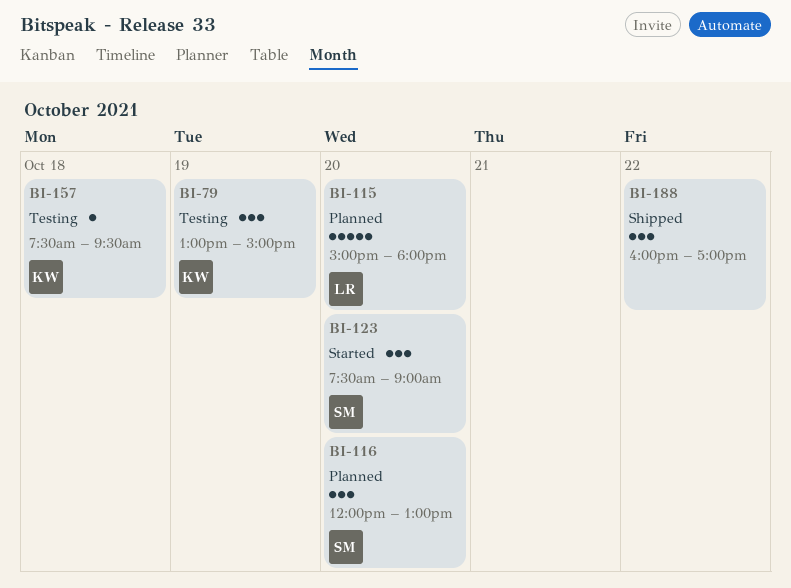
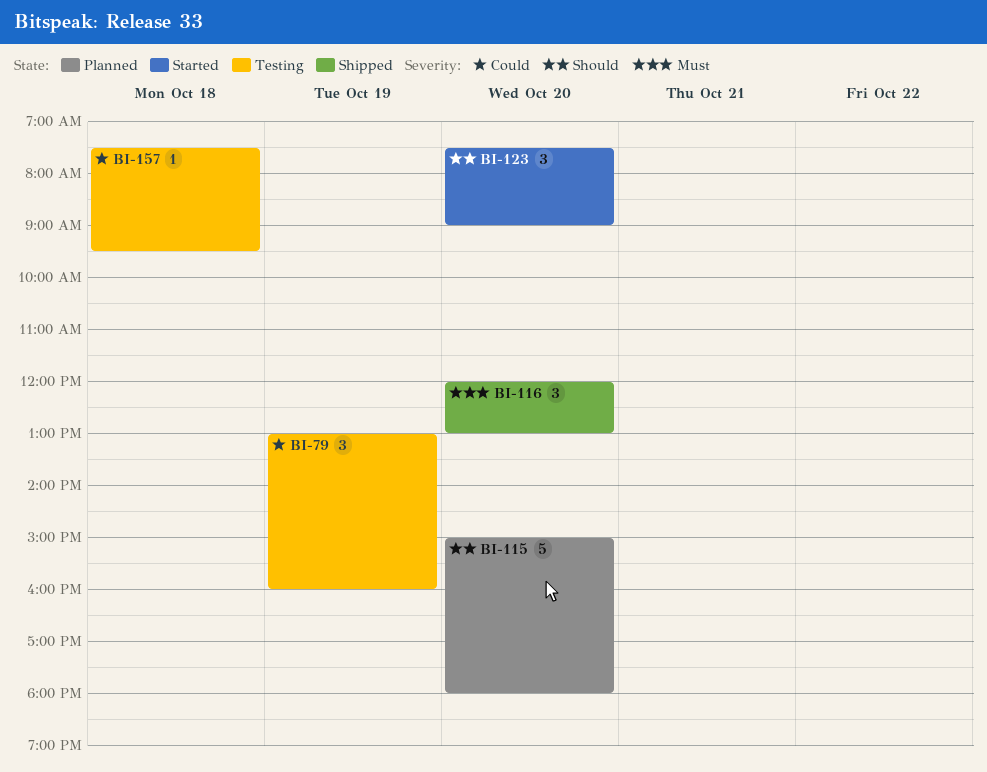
BI-79, ends: 15:00 -> 16:00
BI-116, status: Planned -> Shipped
BI-188: present -> none

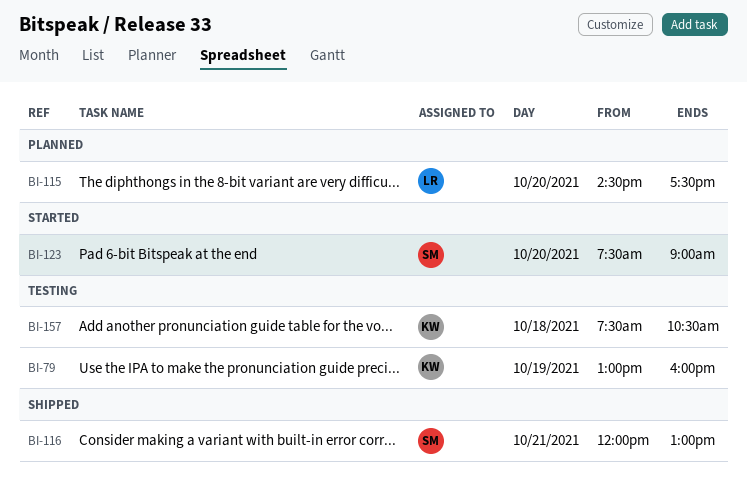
BI-115, begins: 15:00 -> 14:30
BI-115, ends: 18:00 -> 17:30
BI-116, day: Oct 20 -> Oct 21
BI-157, ends: 09:30 -> 10:30

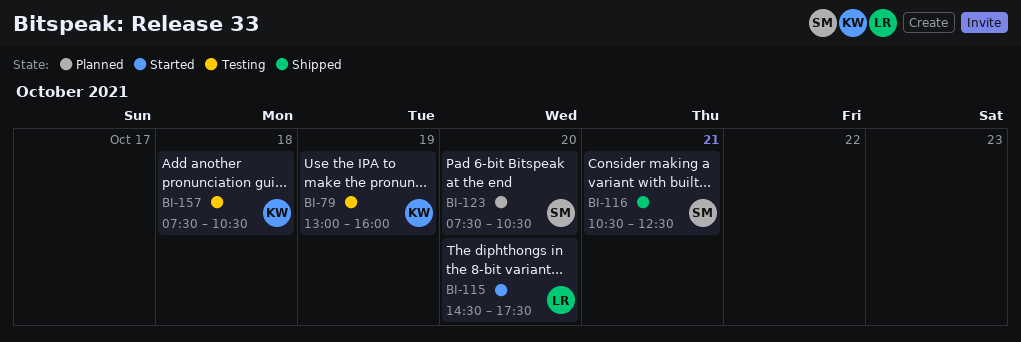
BI-115, status: Planned -> Started
BI-116, begins: 12:00 -> 10:30
BI-116, ends: 13:00 -> 12:30
BI-123, status: Started -> Planned
BI-123, ends: 09:00 -> 10:30

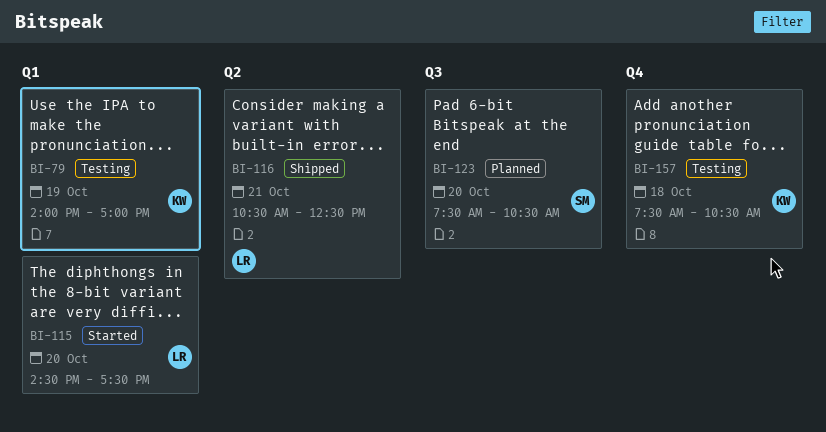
BI-79, begins: 13:00 -> 14:00
BI-79, ends: 16:00 -> 17:00
BI-116, owner: SM -> LR

